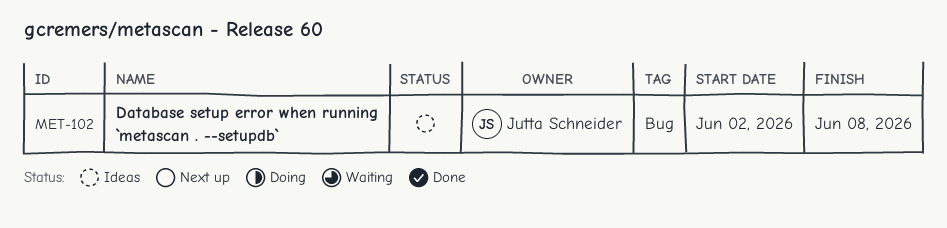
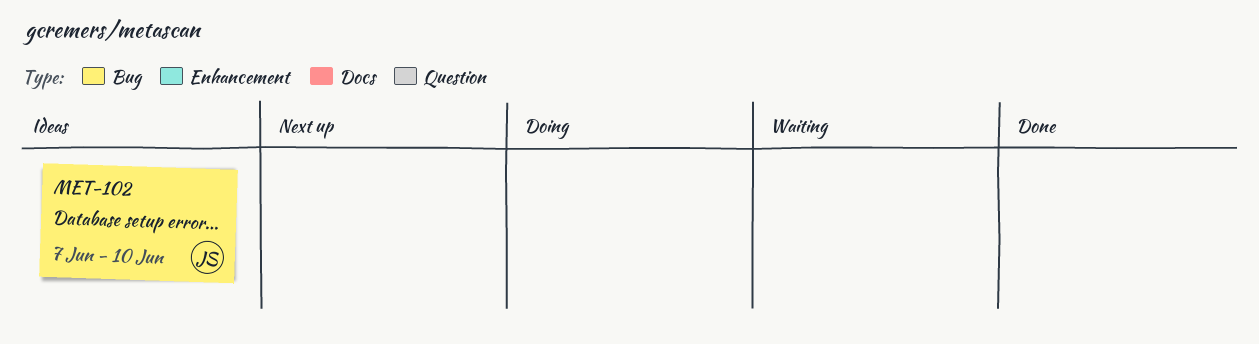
MET-102, start: Jun 2 -> Jun 7
MET-102, due: Jun 8 -> Jun 10

